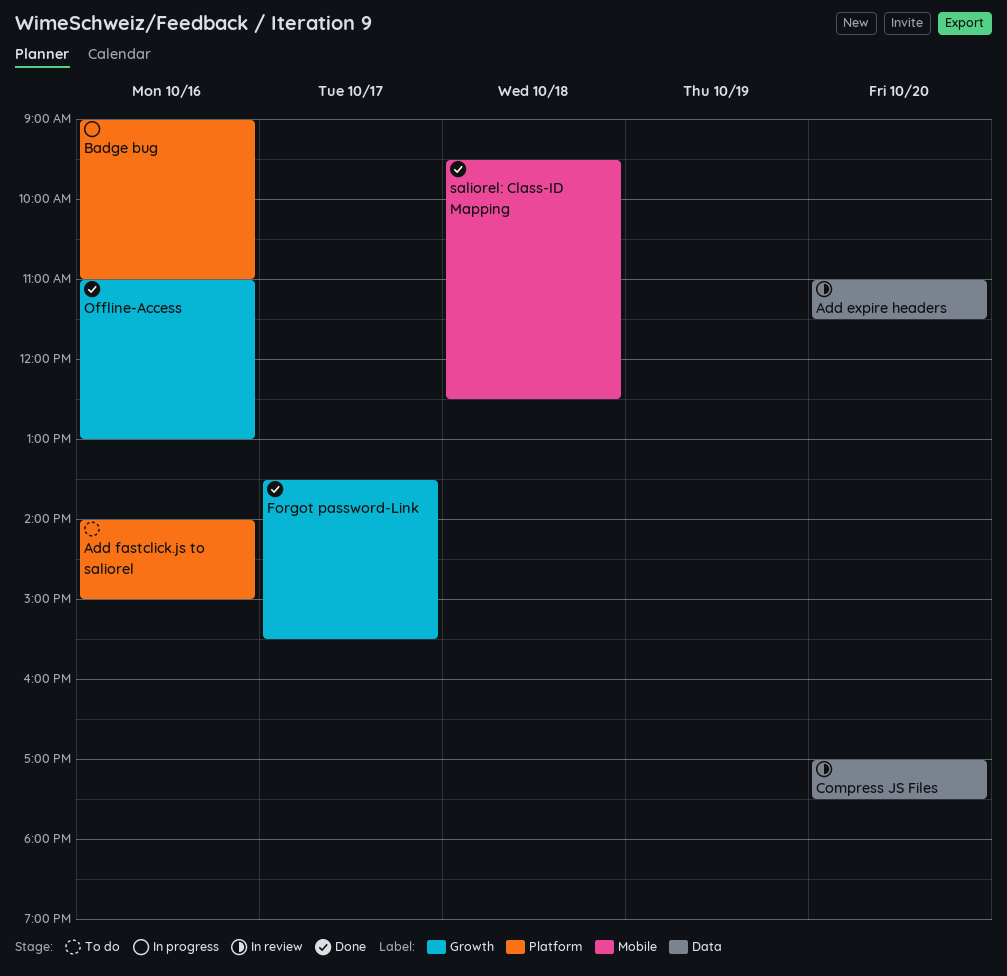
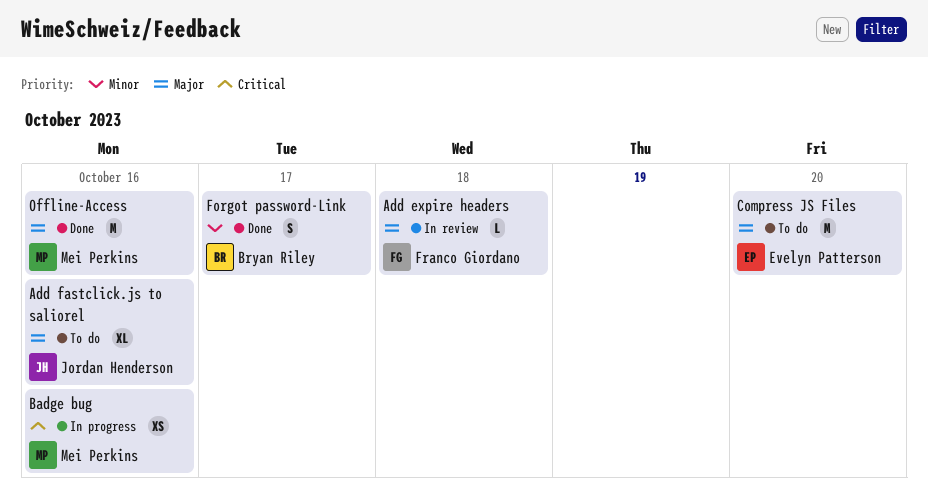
Add expire headers, day: Oct 20 -> Oct 18
Compress JS Files, status: In review -> To do
saliorel: Class-ID Mapping: present -> none

